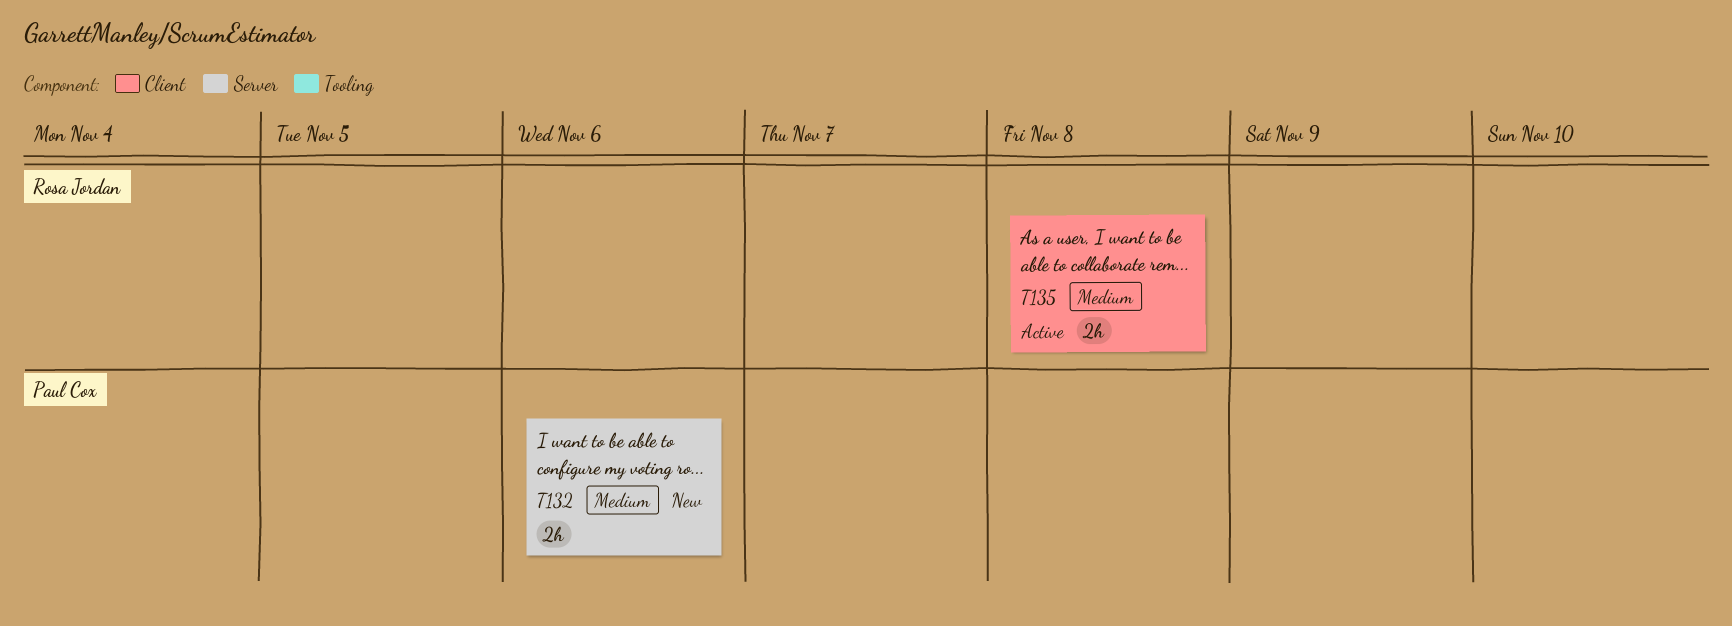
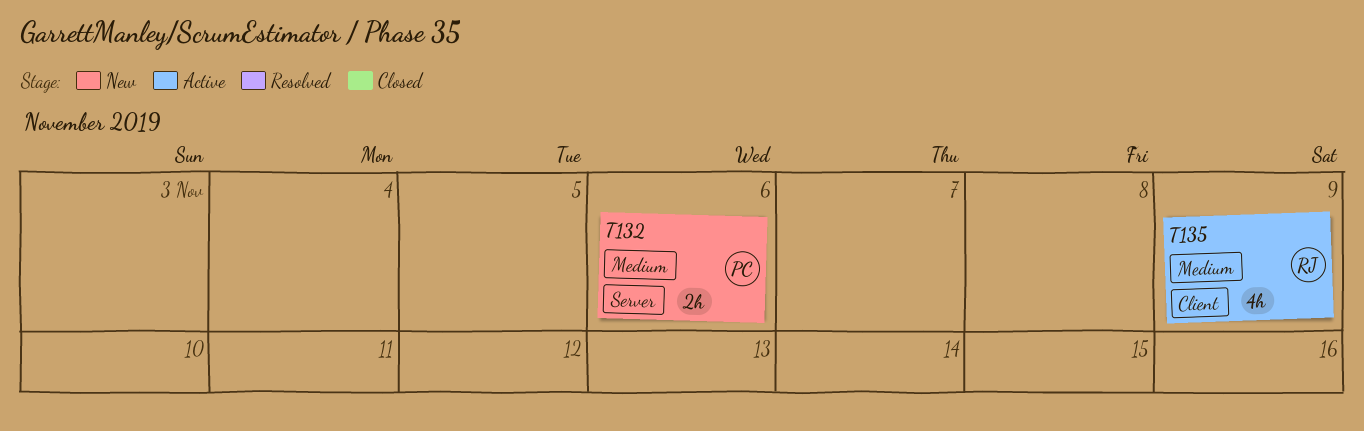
T135, estimate: 2h -> 4h
T135, due: Nov 8 -> Nov 9

